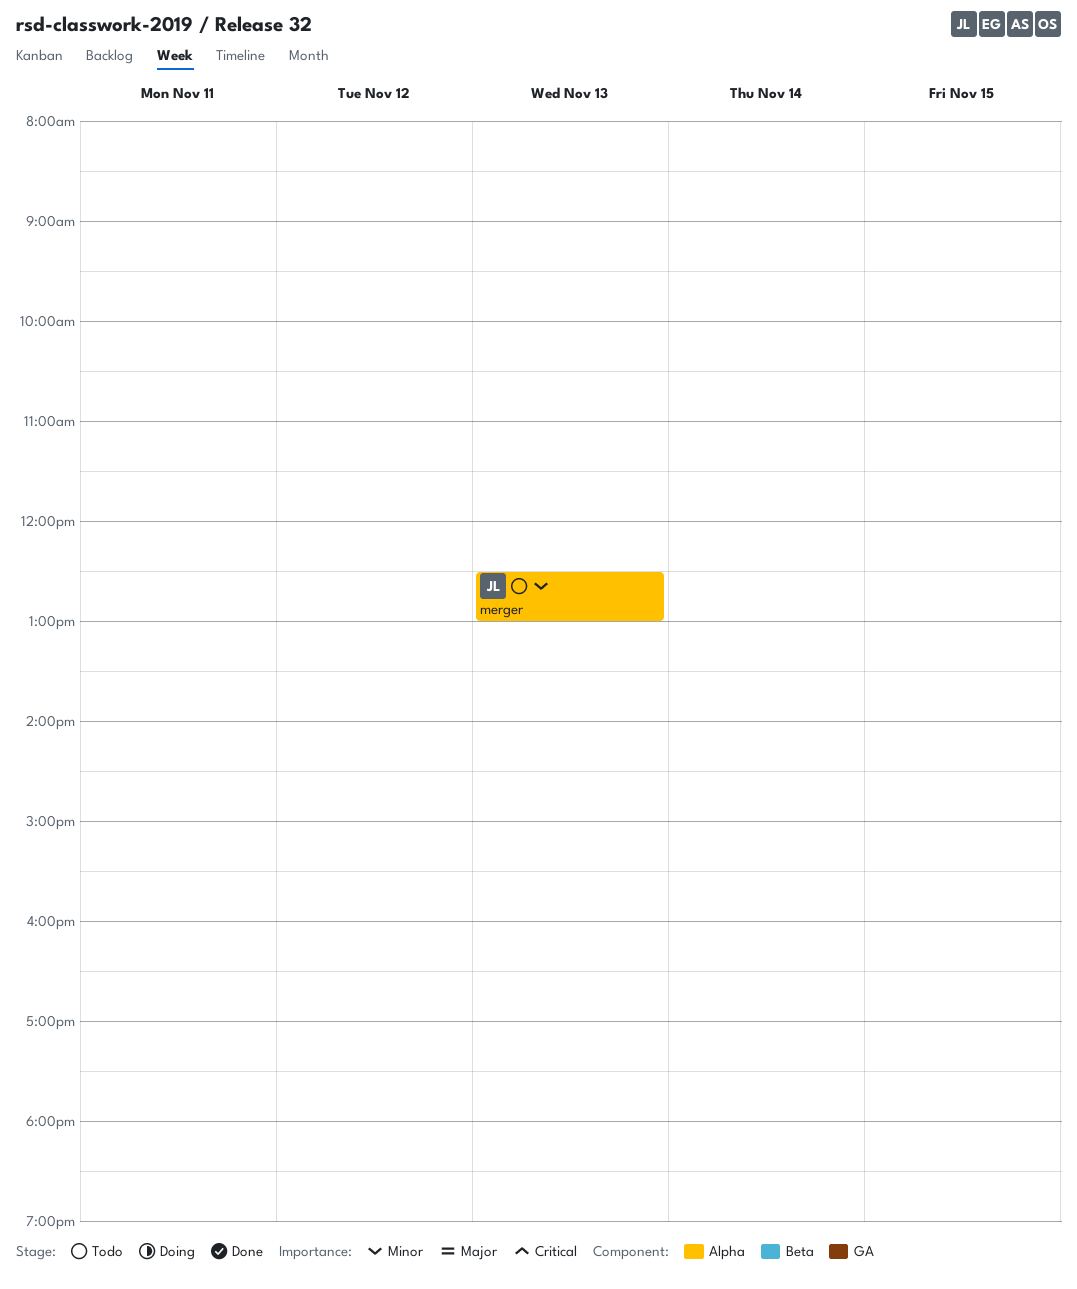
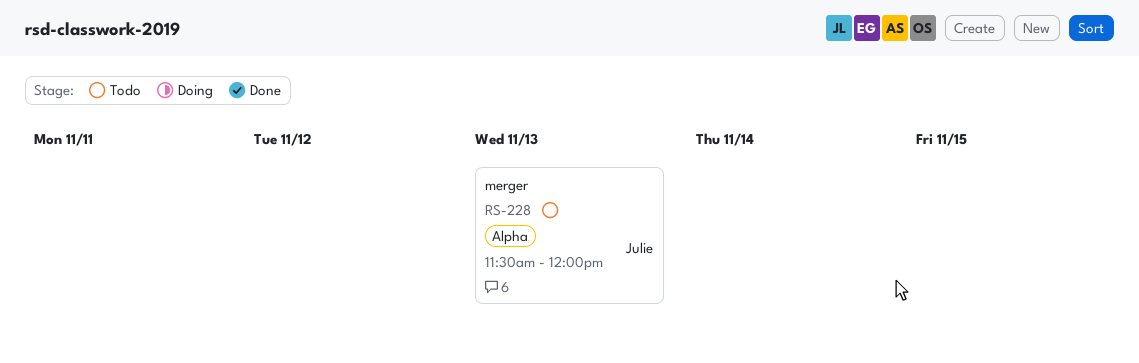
merger, begins: 12:30 -> 11:30
merger, ends: 13:00 -> 12:00

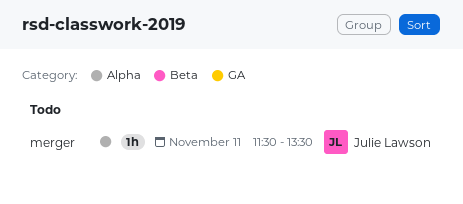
merger, day: Nov 13 -> Nov 11
merger, ends: 12:00 -> 13:30

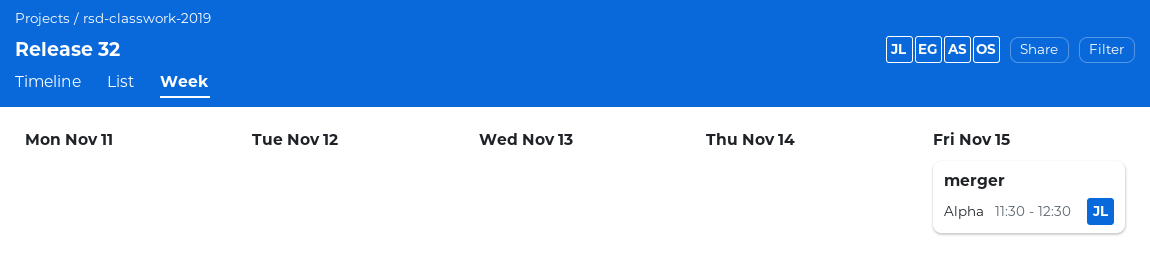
merger, day: Nov 11 -> Nov 15
merger, ends: 13:30 -> 12:30

